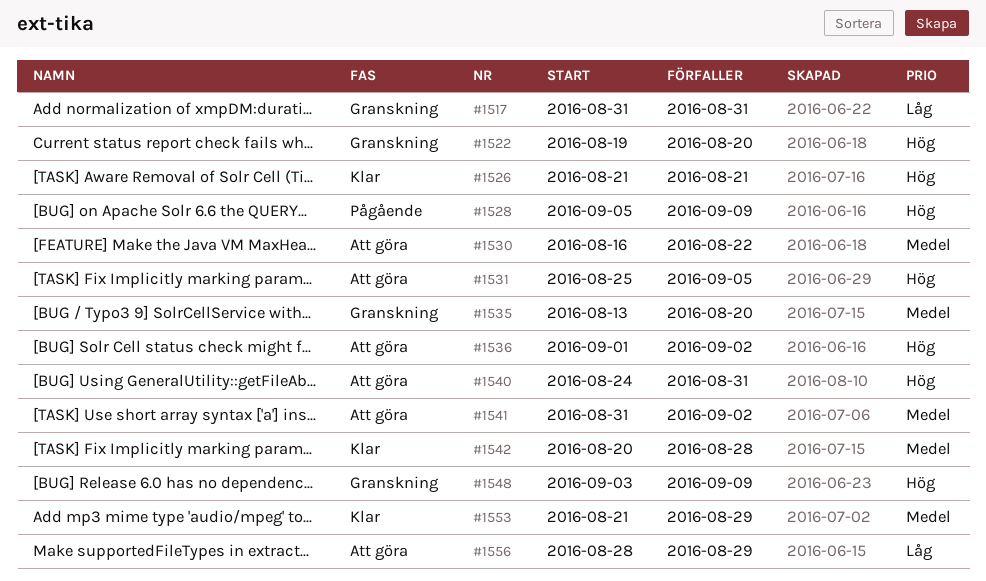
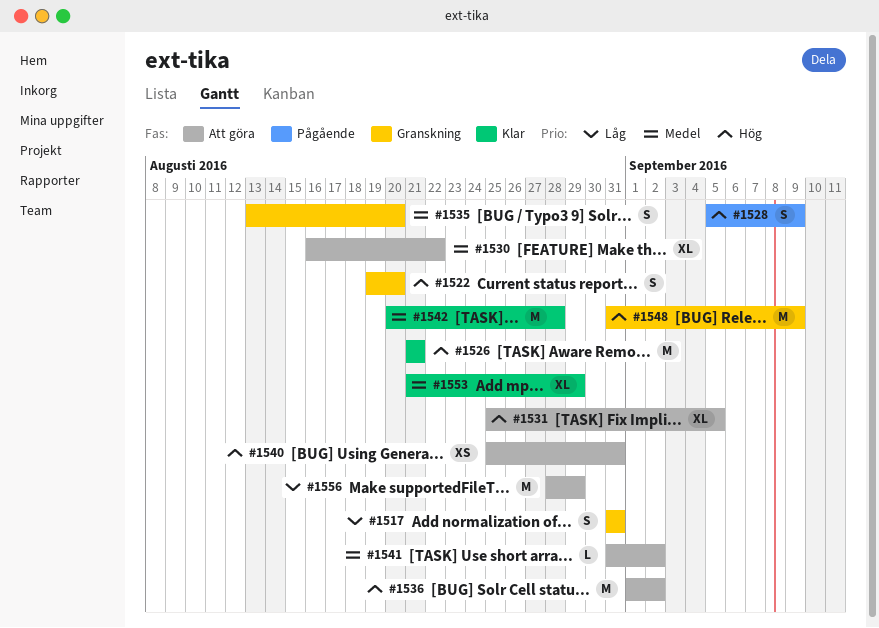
#1540, start: Aug 24 -> Aug 25
#1548, start: Sep 3 -> Aug 31

